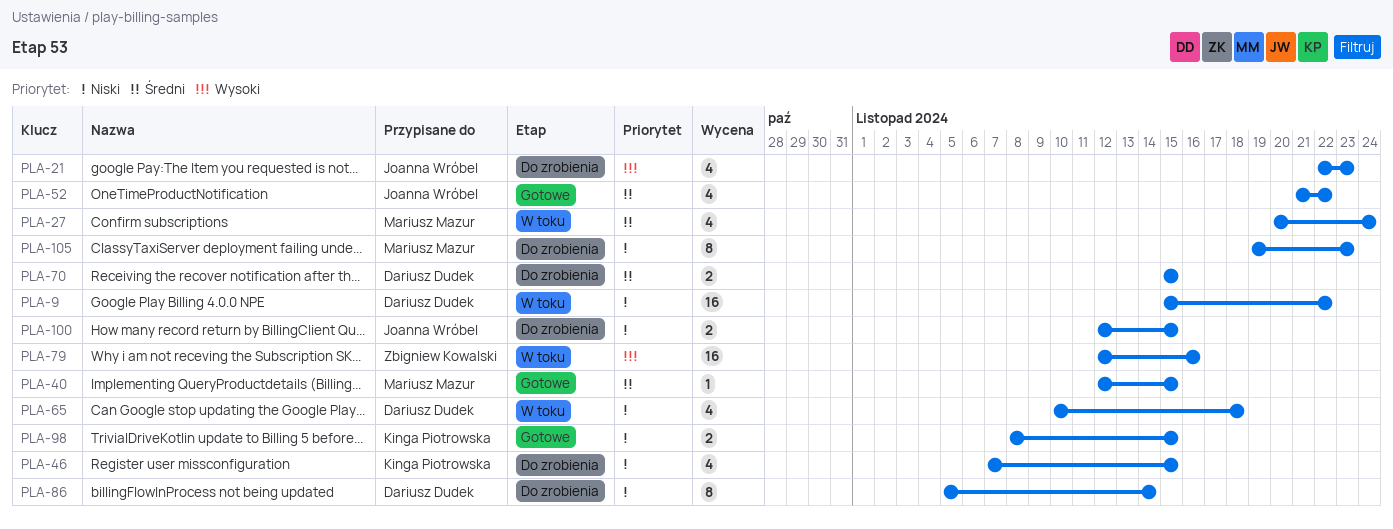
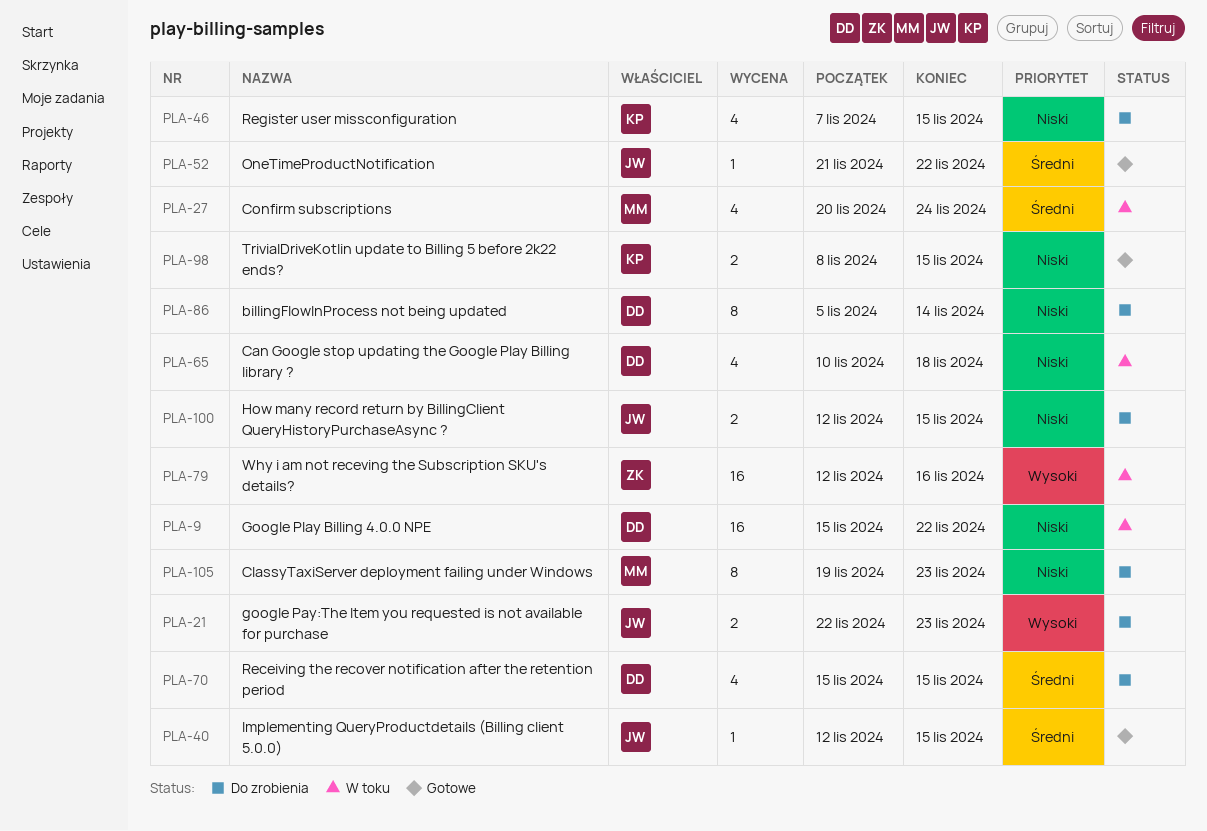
PLA-21, estimate: 4 -> 2
PLA-40, owner: Mariusz Mazur -> Joanna Wróbel
PLA-52, estimate: 4 -> 1
PLA-70, estimate: 2 -> 4

